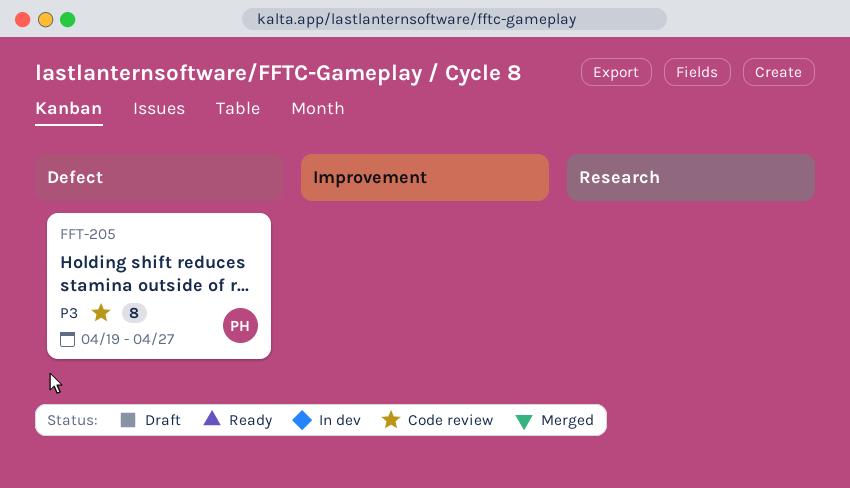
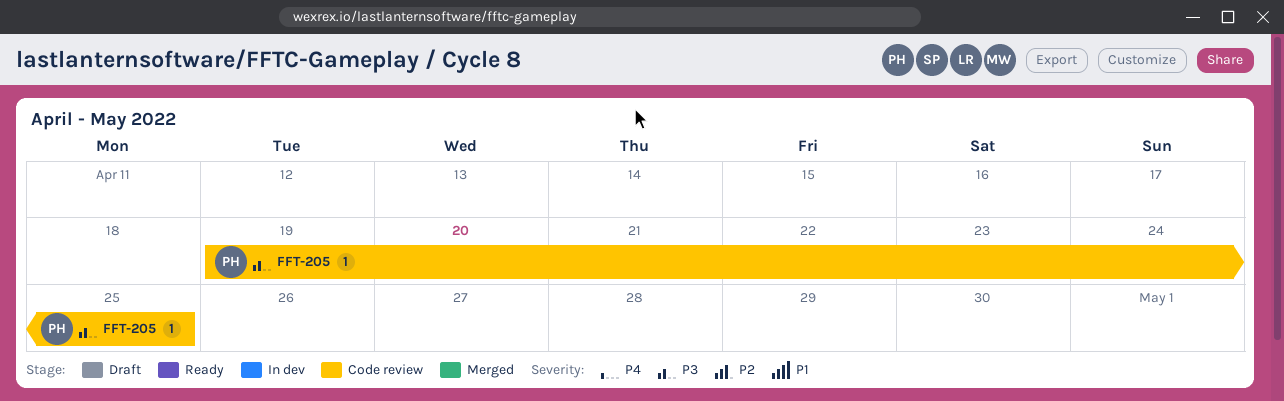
FFT-205, estimate: 8 -> 1
FFT-205, due: Apr 27 -> Apr 25

